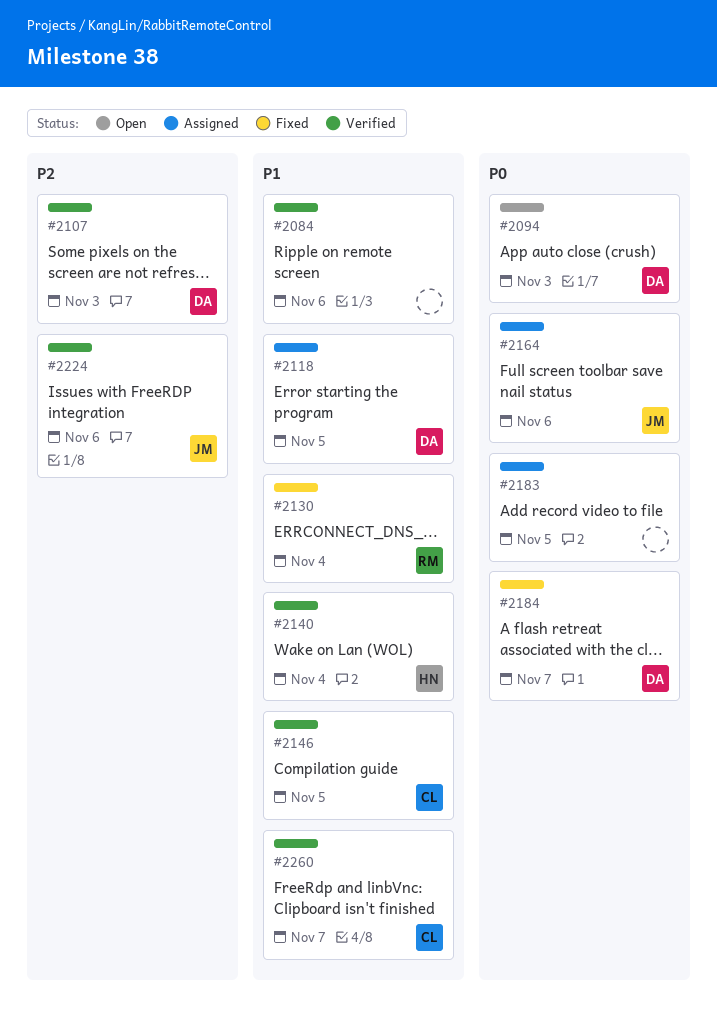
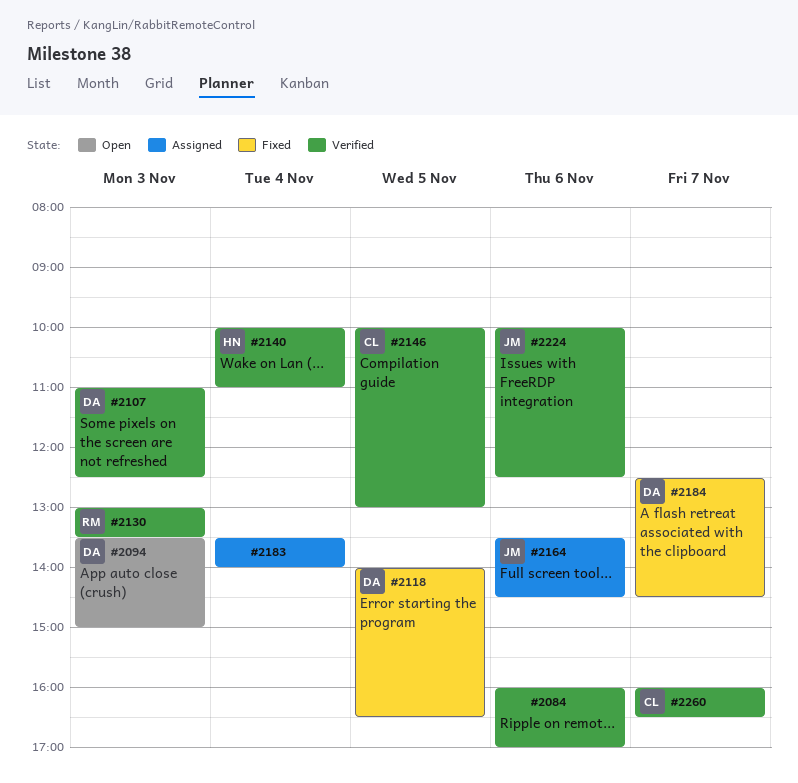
#2118, status: Assigned -> Fixed
#2130, status: Fixed -> Verified
#2130, day: Nov 4 -> Nov 3
#2183, day: Nov 5 -> Nov 4

